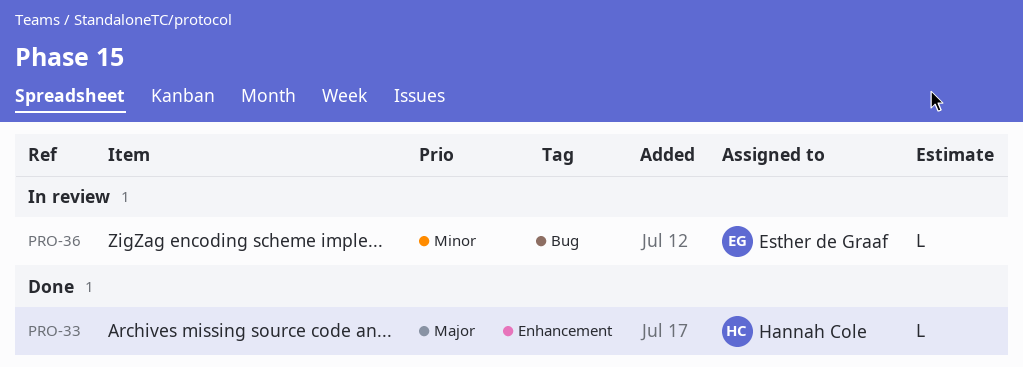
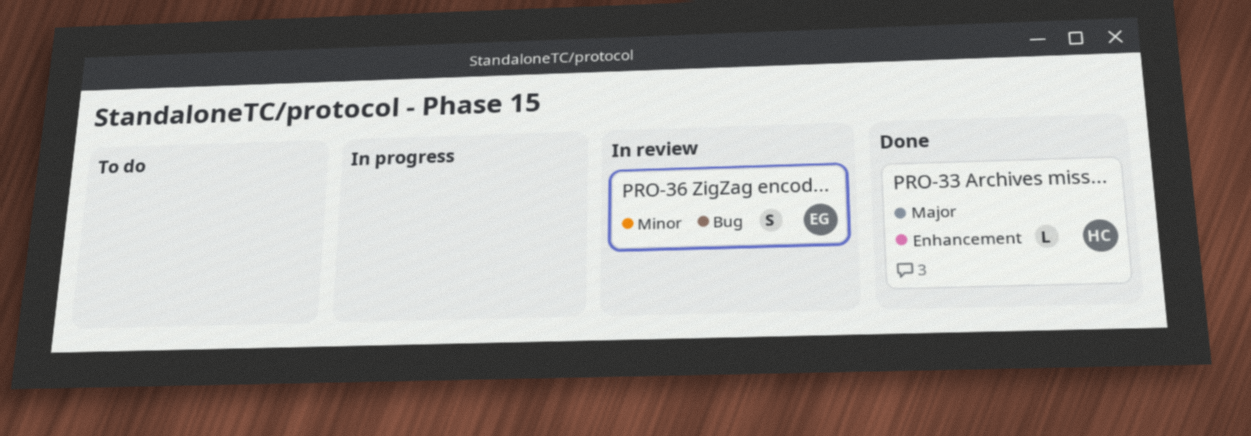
PRO-36, estimate: L -> S

